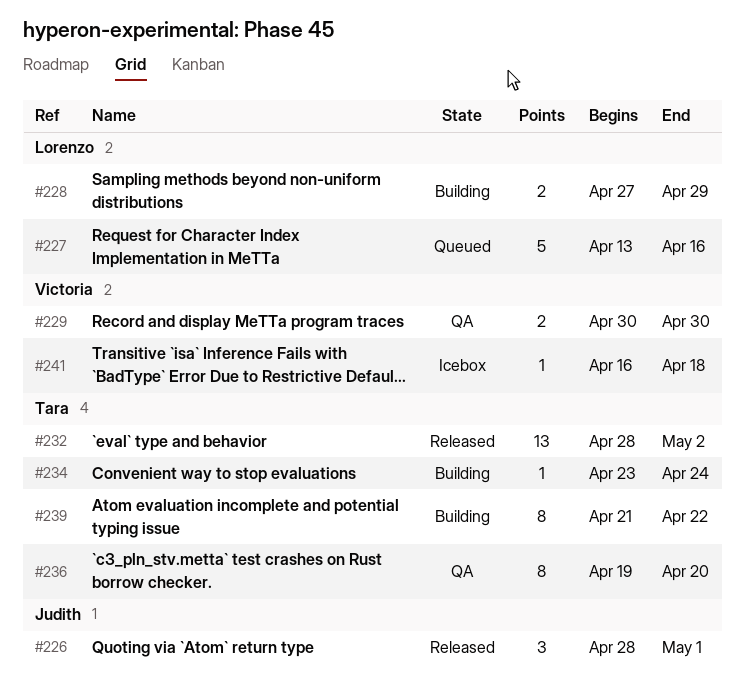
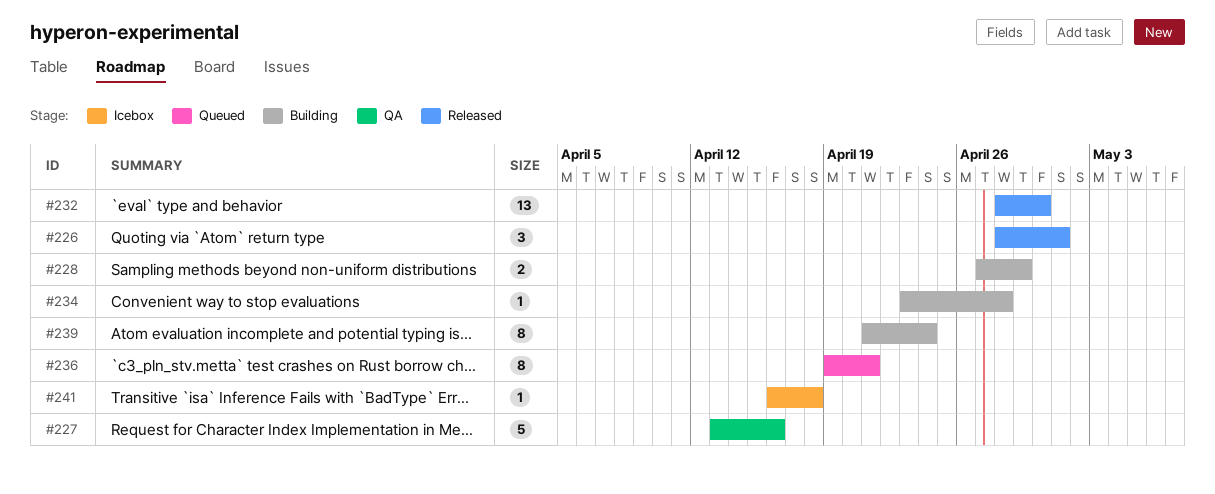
#227, status: Queued -> QA
#229: present -> none
#232, due: May 2 -> Apr 30
#234, due: Apr 24 -> Apr 28
#236, status: QA -> Queued
#236, due: Apr 20 -> Apr 21
#239, due: Apr 22 -> Apr 24

